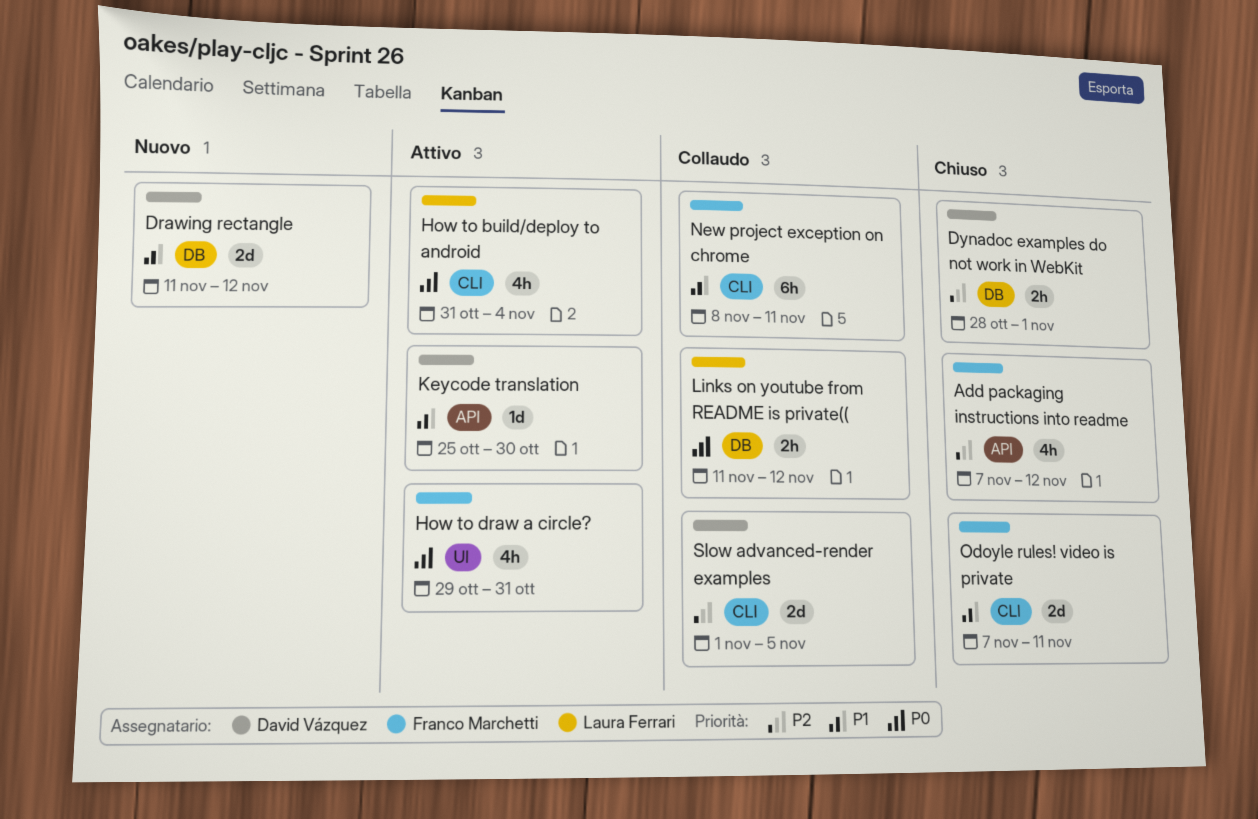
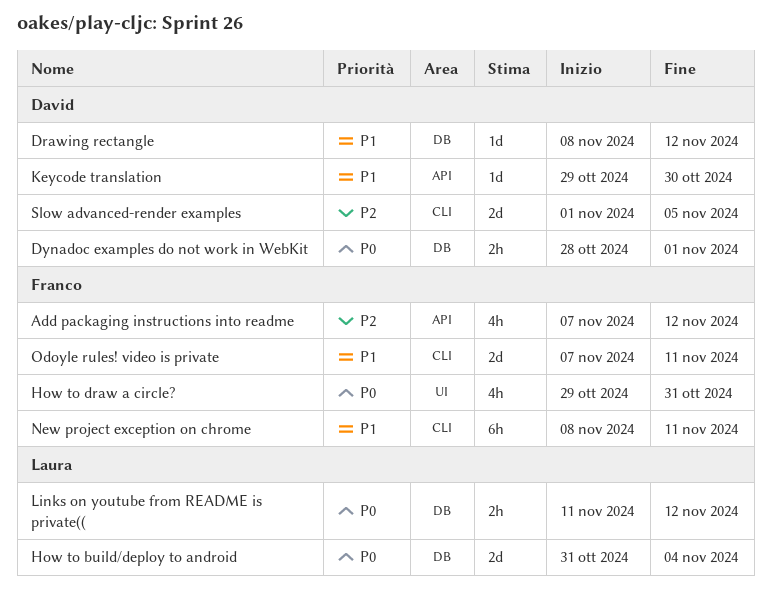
Drawing rectangle, estimate: 2d -> 1d
Drawing rectangle, start: Nov 11 -> Nov 8
Dynadoc examples do not work in WebKit, priority: P2 -> P0
How to build/deploy to android, label: CLI -> DB
How to build/deploy to android, estimate: 4h -> 2d
Keycode translation, start: Oct 25 -> Oct 29

